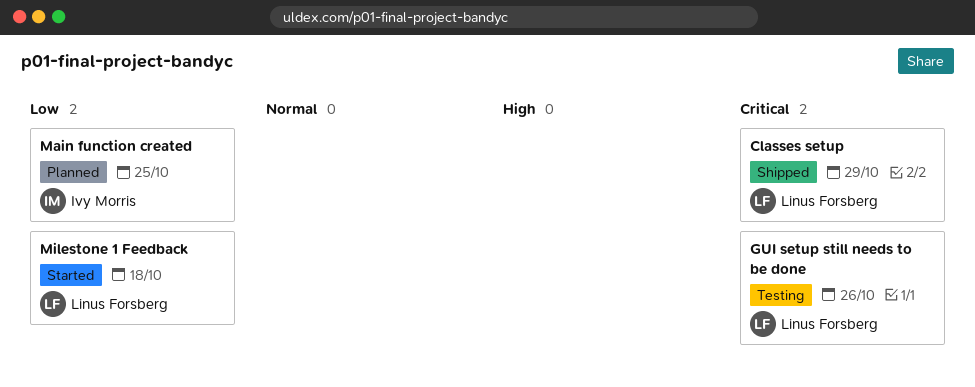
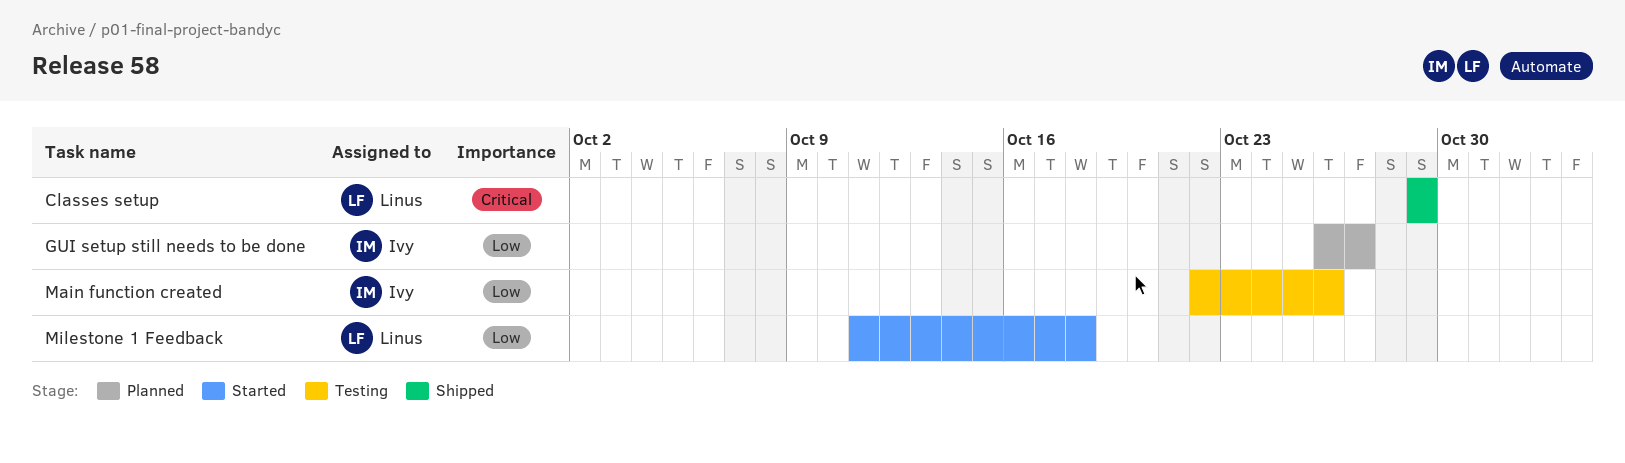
GUI setup still needs to be done, status: Testing -> Planned
GUI setup still needs to be done, owner: Linus Forsberg -> Ivy Morris
GUI setup still needs to be done, priority: Critical -> Low
GUI setup still needs to be done, due: Oct 26 -> Oct 27
Main function created, status: Planned -> Testing
Main function created, due: Oct 25 -> Oct 26

